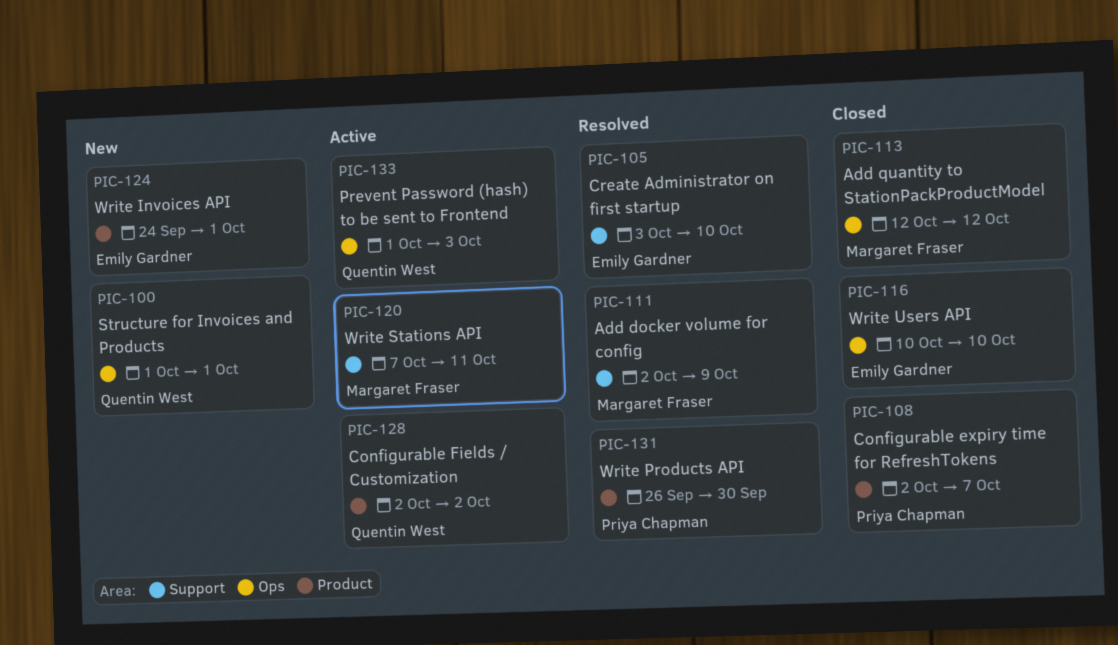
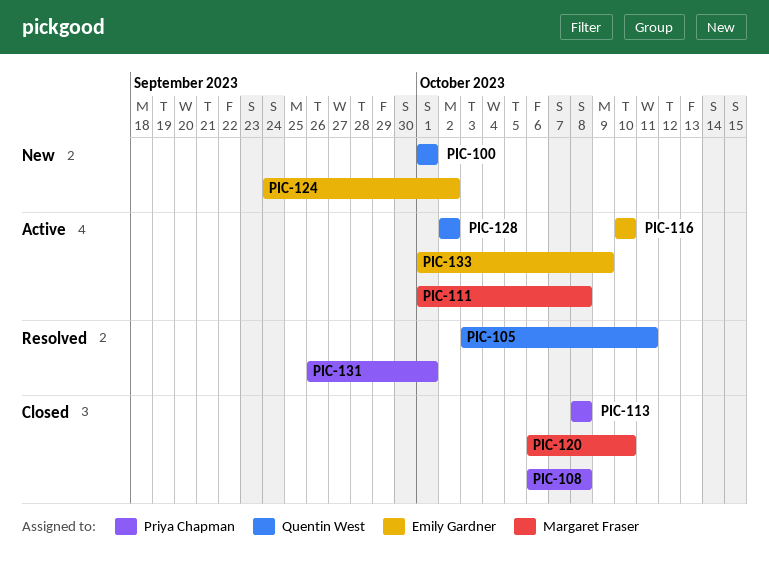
PIC-105, owner: Emily Gardner -> Quentin West
PIC-105, due: Oct 10 -> Oct 11
PIC-108, start: Oct 2 -> Oct 6
PIC-108, due: Oct 7 -> Oct 8
PIC-111, status: Resolved -> Active
PIC-111, start: Oct 2 -> Oct 1
PIC-111, due: Oct 9 -> Oct 8
PIC-113, owner: Margaret Fraser -> Priya Chapman
PIC-113, start: Oct 12 -> Oct 8
PIC-113, due: Oct 12 -> Oct 8
PIC-116, status: Closed -> Active
PIC-120, status: Active -> Closed
PIC-120, start: Oct 7 -> Oct 6
PIC-120, due: Oct 11 -> Oct 10
PIC-124, due: Oct 1 -> Oct 2
PIC-131, due: Sep 30 -> Oct 1
PIC-133, owner: Quentin West -> Emily Gardner
PIC-133, due: Oct 3 -> Oct 9

